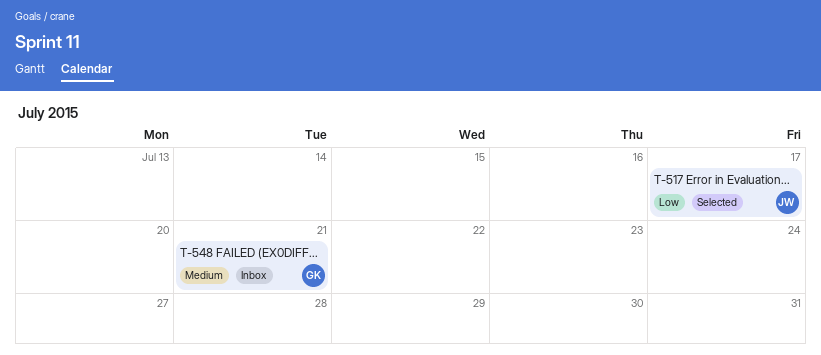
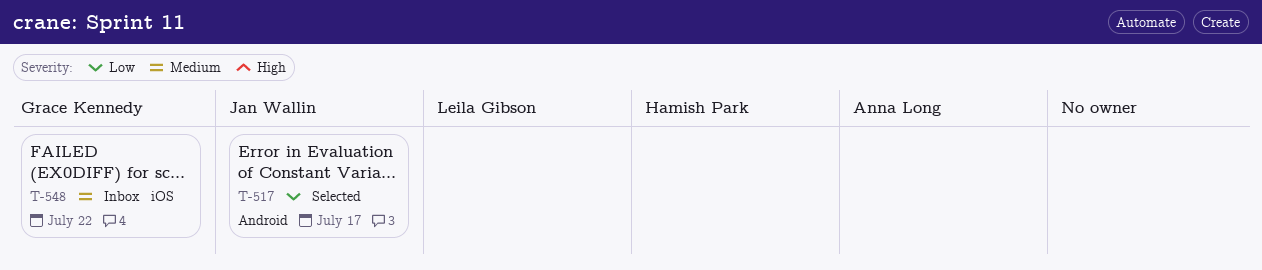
T-548, due: Jul 21 -> Jul 22

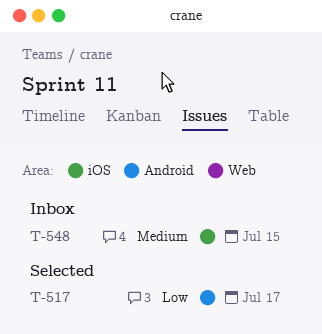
T-548, due: Jul 22 -> Jul 15

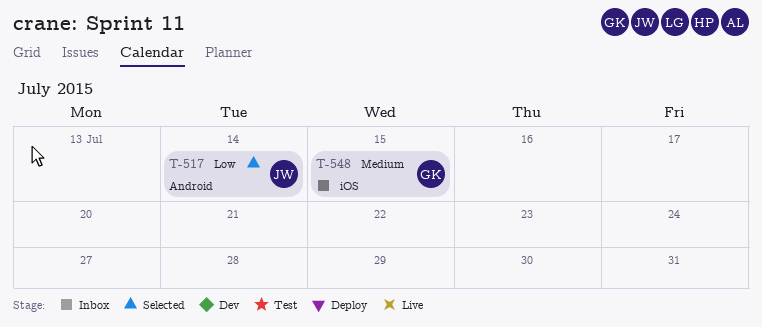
T-517, due: Jul 17 -> Jul 14

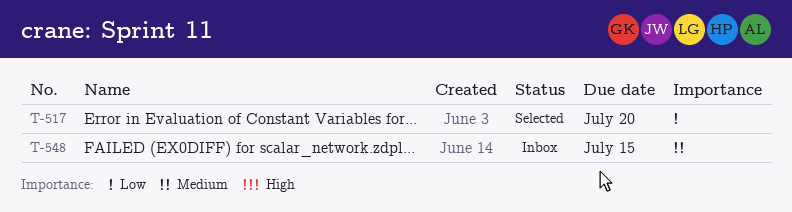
T-517, due: Jul 14 -> Jul 20

